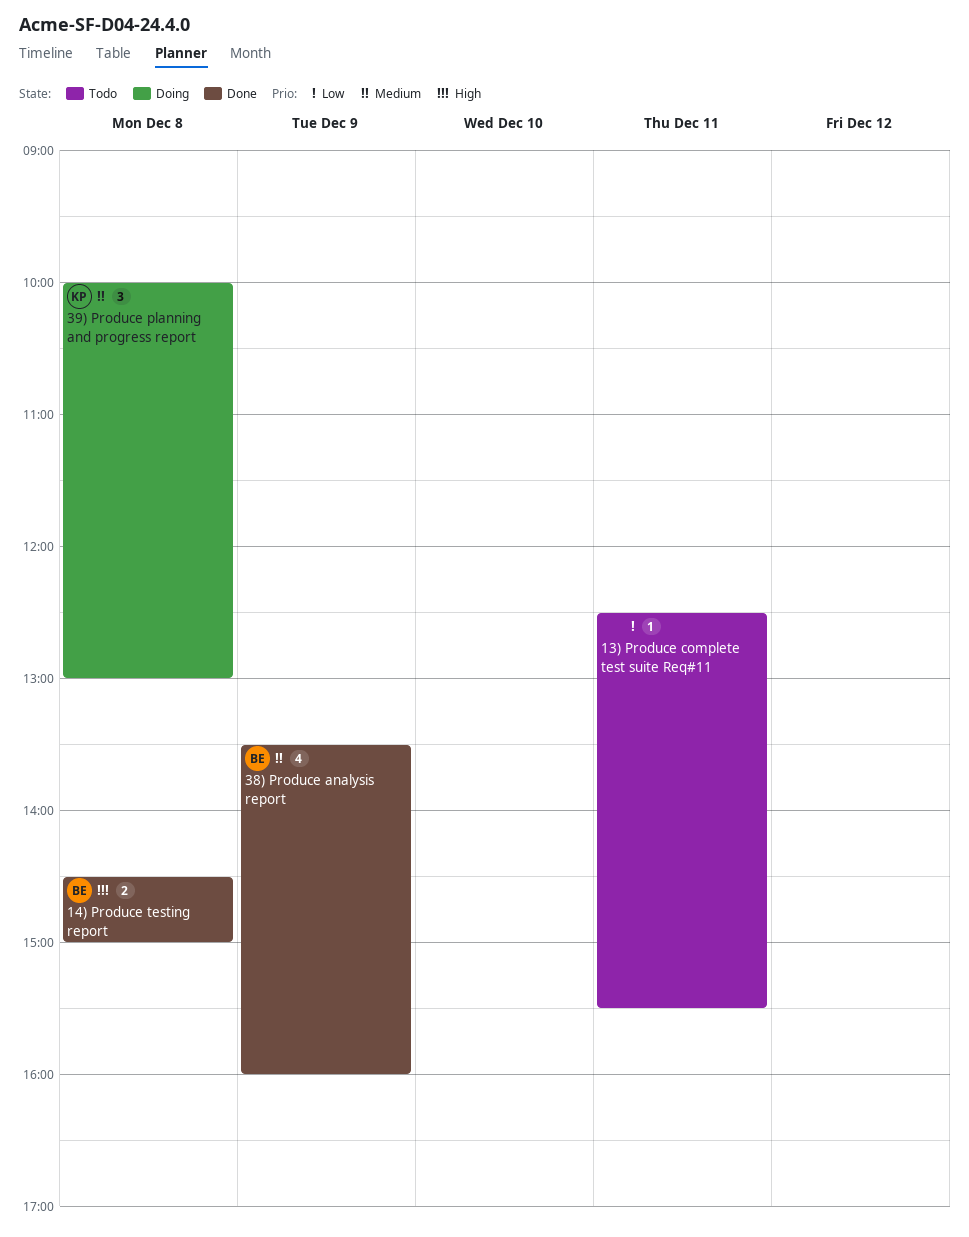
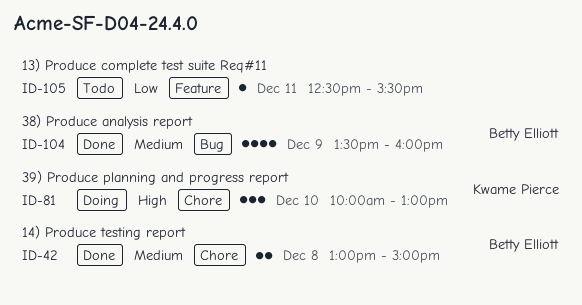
14) Produce testing report, priority: High -> Medium
14) Produce testing report, begins: 14:30 -> 13:00
39) Produce planning and progress report, priority: Medium -> High
39) Produce planning and progress report, day: Dec 8 -> Dec 10

